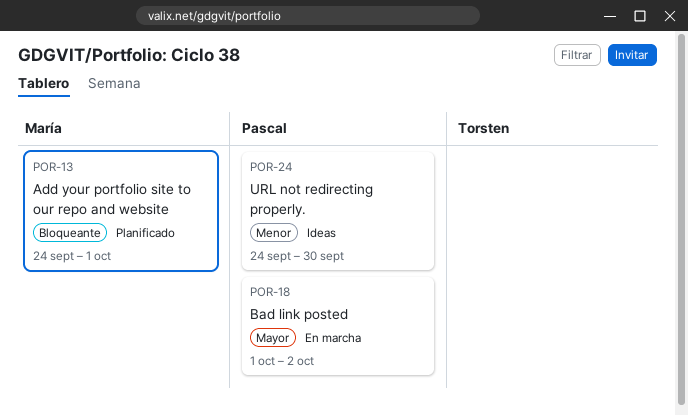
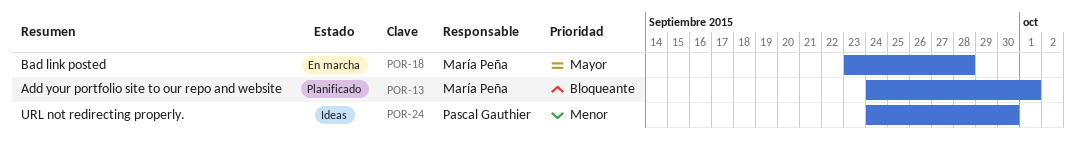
POR-18, owner: Pascal Gauthier -> María Peña
POR-18, start: Oct 1 -> Sep 23
POR-18, due: Oct 2 -> Sep 28

